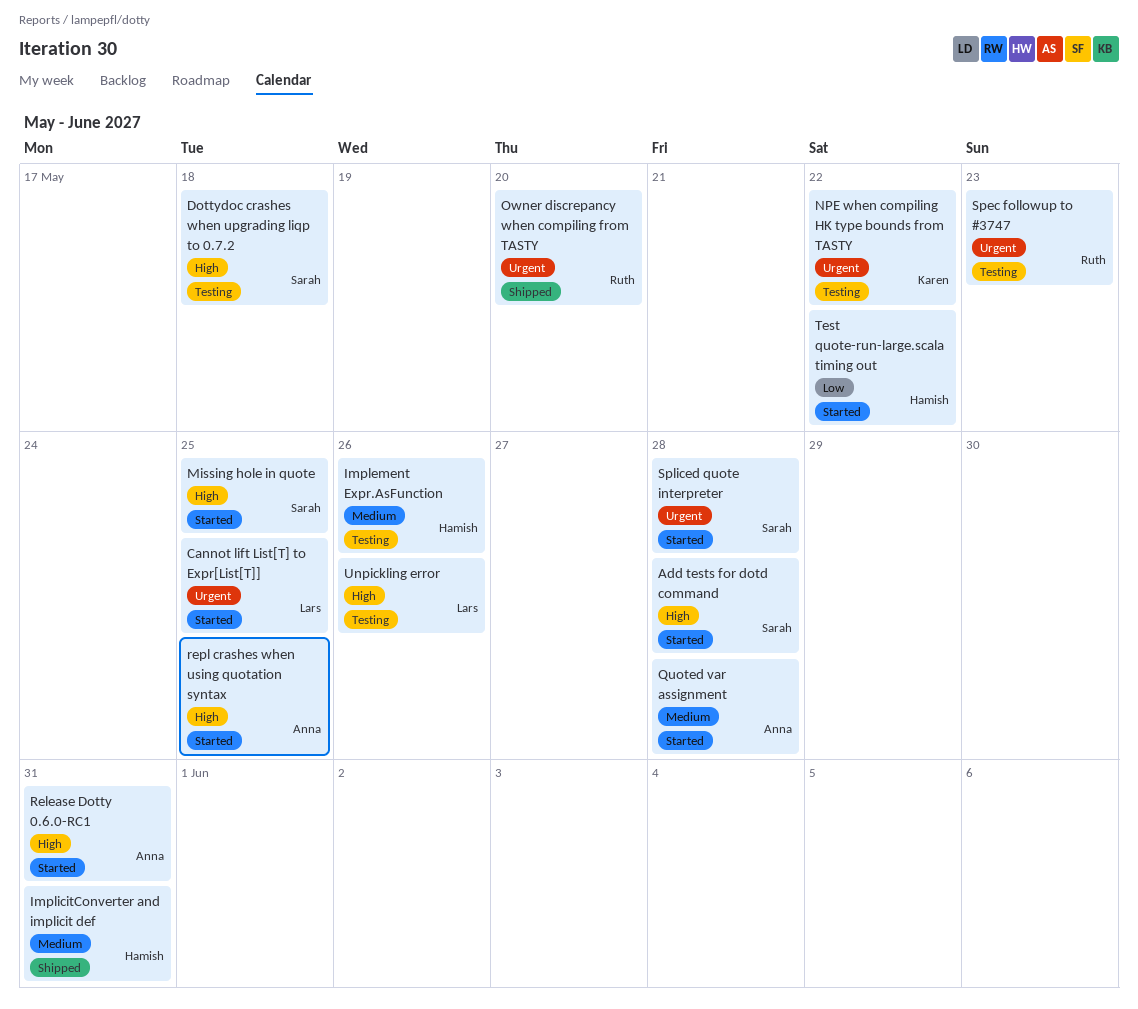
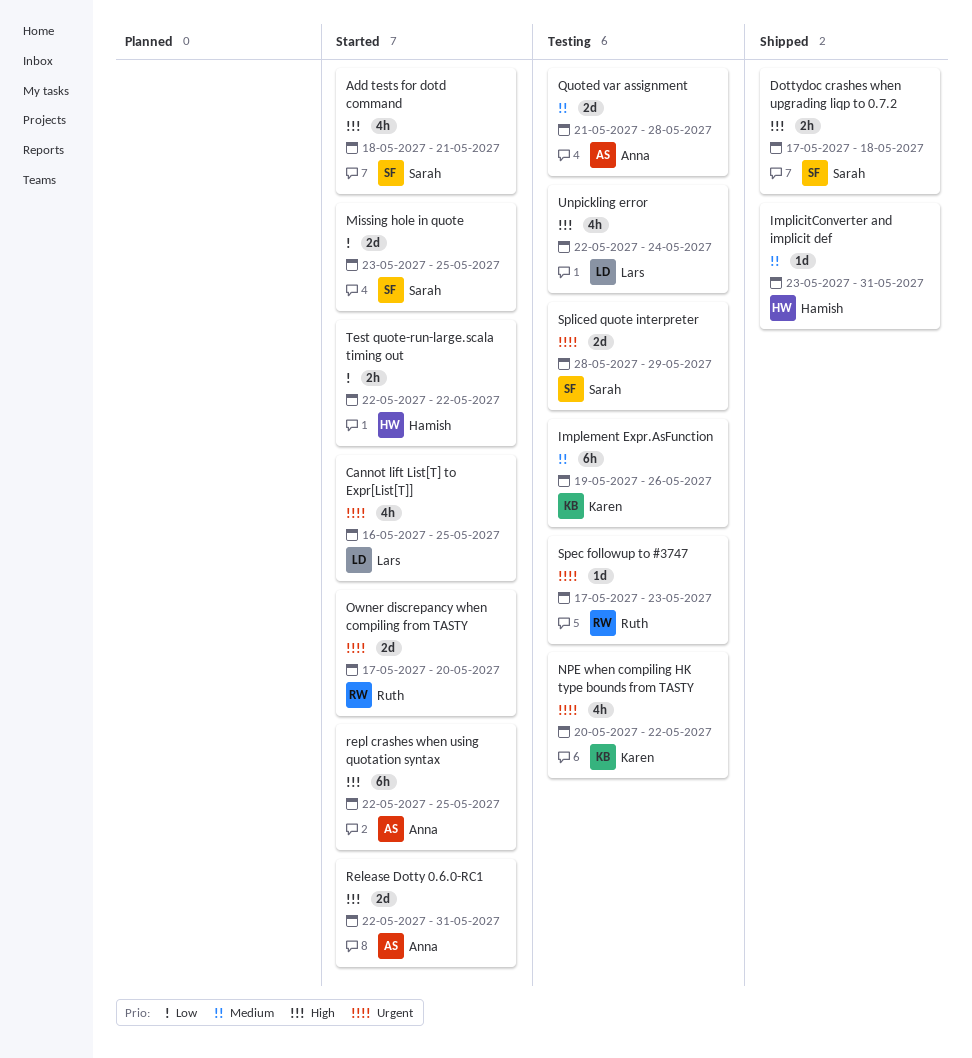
Add tests for dotd command, due: May 28 -> May 21
Dottydoc crashes when upgrading liqp to 0.7.2, status: Testing -> Shipped
Implement Expr.AsFunction, owner: Hamish -> Karen
Missing hole in quote, priority: High -> Low
Owner discrepancy when compiling from TASTY, status: Shipped -> Started
Quoted var assignment, status: Started -> Testing
Spliced quote interpreter, status: Started -> Testing
Spliced quote interpreter, due: May 28 -> May 29
Unpickling error, due: May 26 -> May 24

